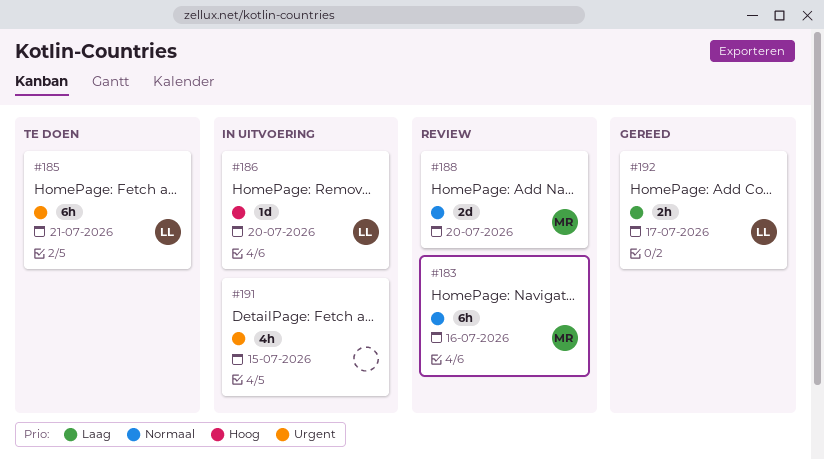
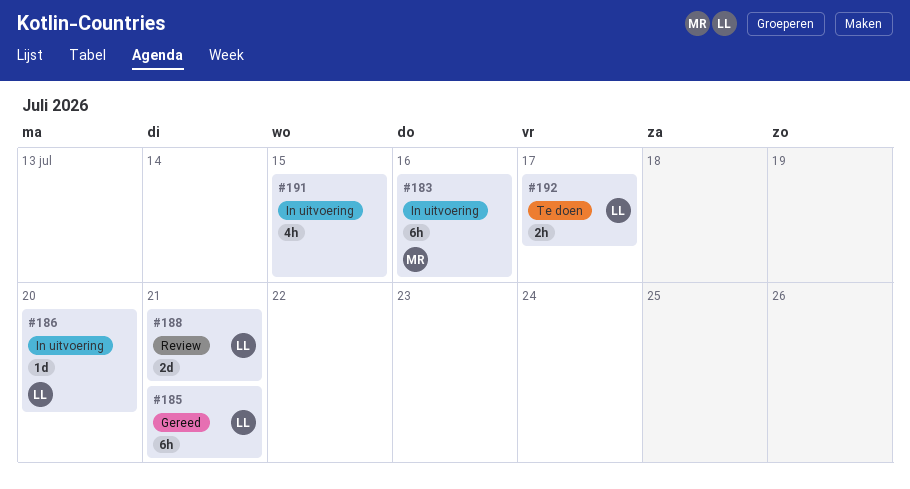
#183, status: Review -> In uitvoering
#185, status: Te doen -> Gereed
#188, owner: MR -> LL
#188, due: Jul 20 -> Jul 21
#192, status: Gereed -> Te doen

